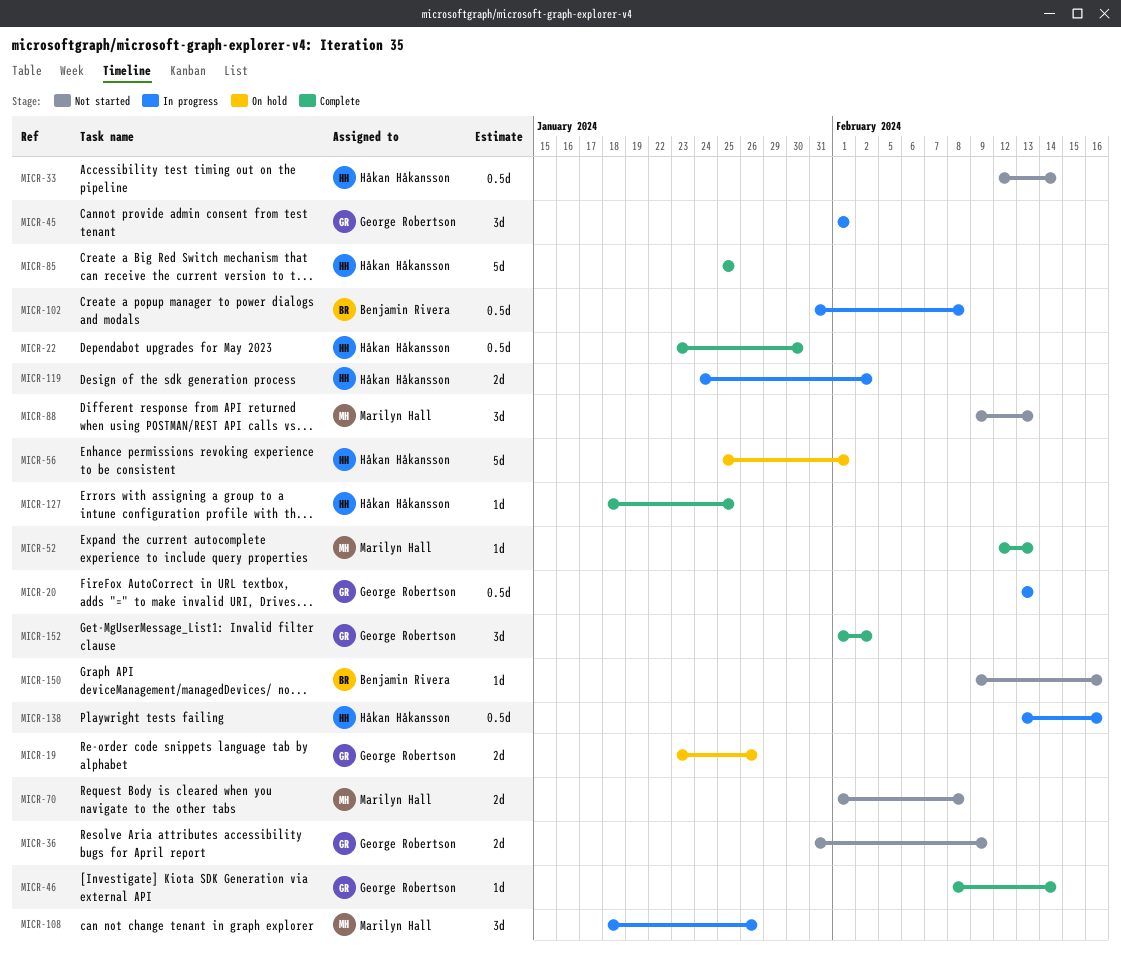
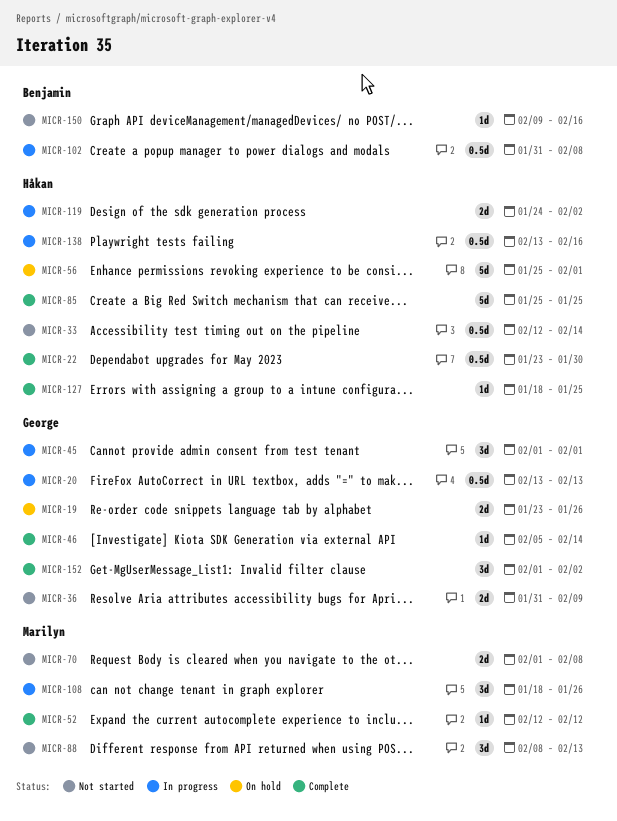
MICR-46, start: Feb 8 -> Feb 5
MICR-52, due: Feb 13 -> Feb 12
MICR-88, start: Feb 9 -> Feb 8

